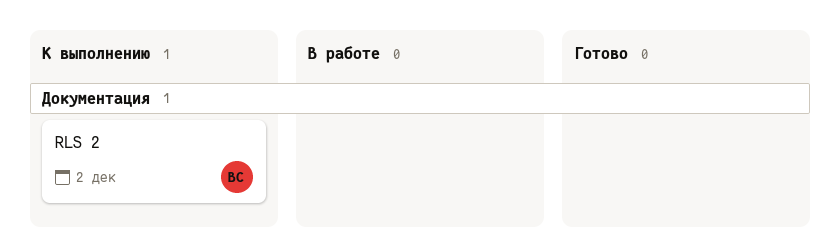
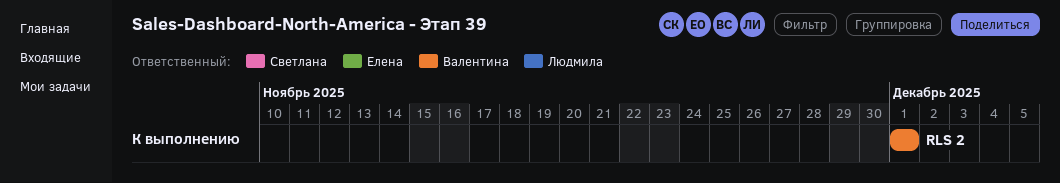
RLS 2, due: Dec 2 -> Dec 1

